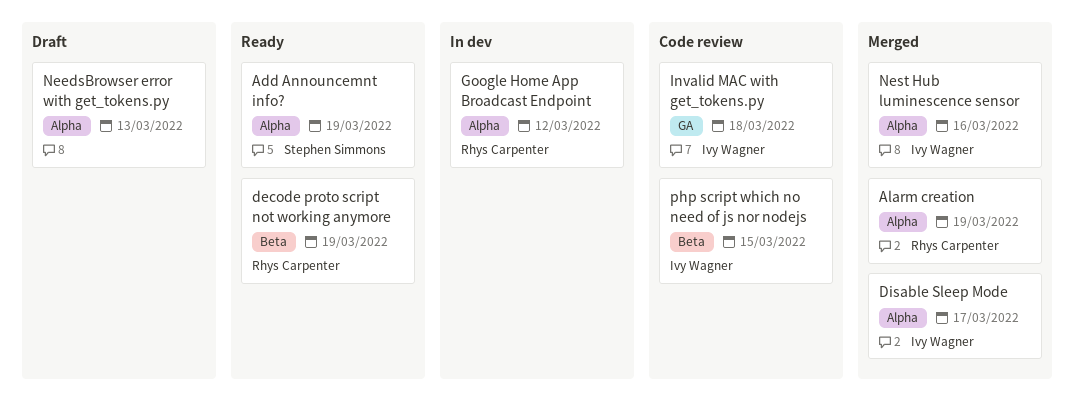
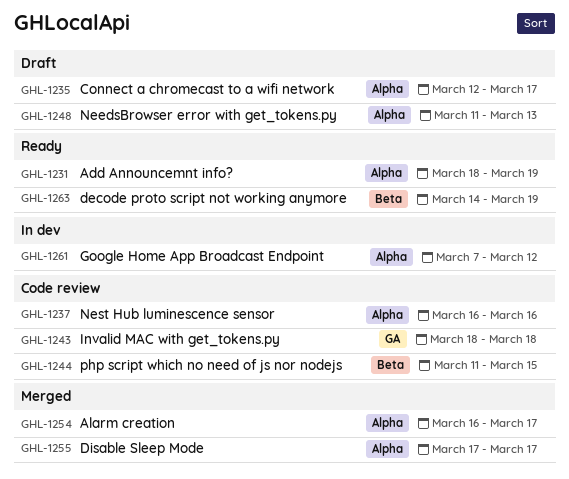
Alarm creation, due: Mar 19 -> Mar 17
Connect a chromecast to a wifi network: none -> present
Nest Hub luminescence sensor, status: Merged -> Code review

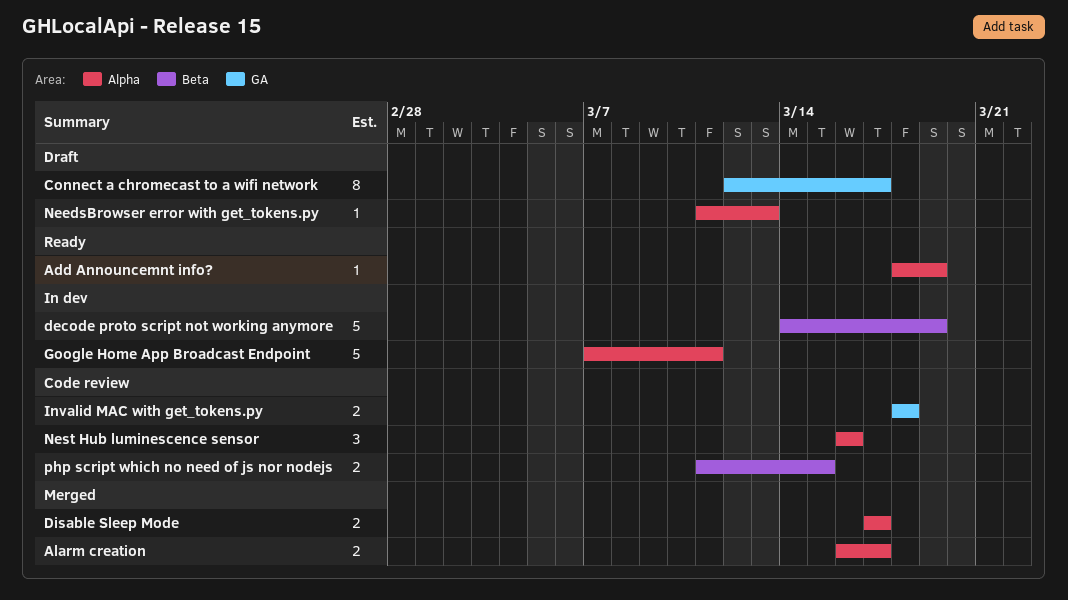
Connect a chromecast to a wifi network, label: Alpha -> GA
decode proto script not working anymore, status: Ready -> In dev
Google Home App Broadcast Endpoint, due: Mar 12 -> Mar 11

